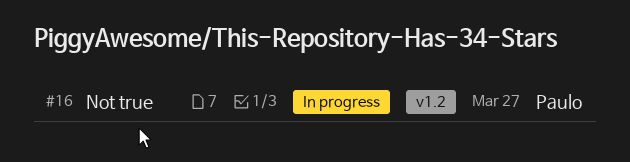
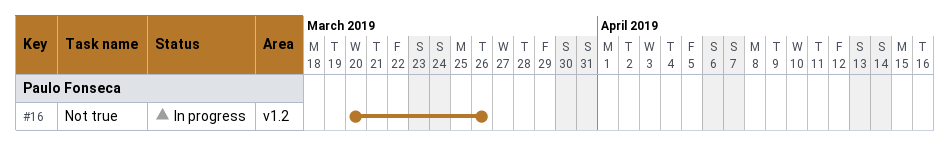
#16, due: Mar 27 -> Mar 26

